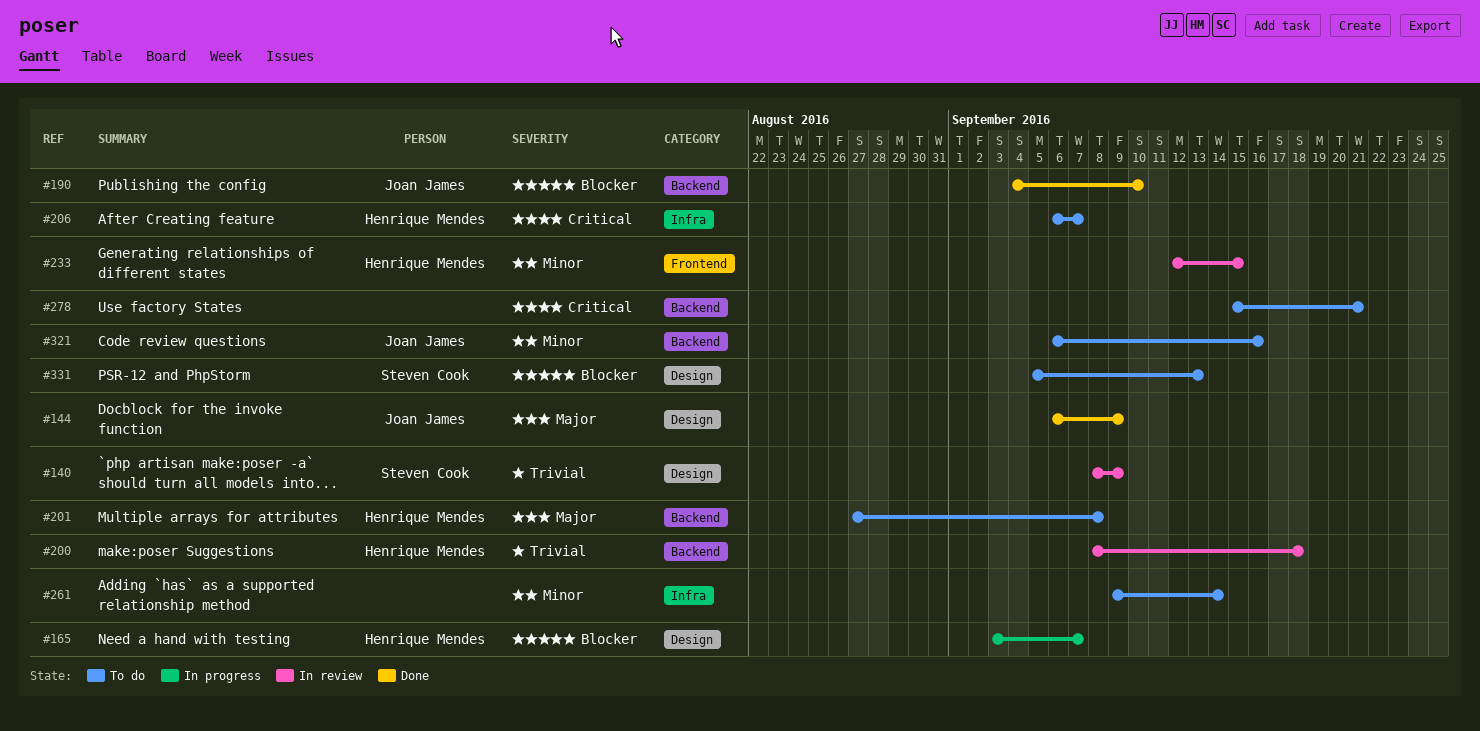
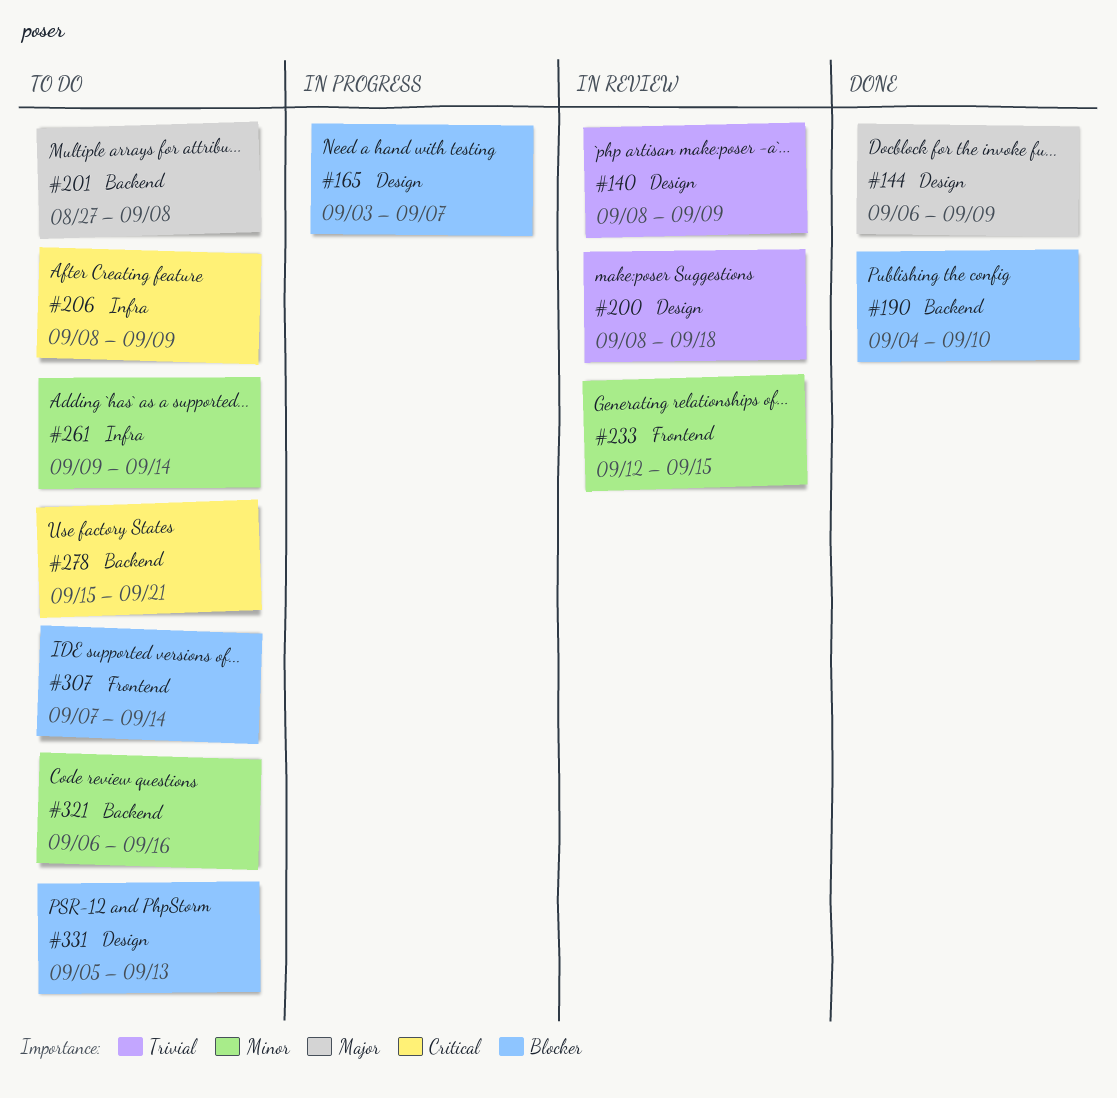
#200, label: Backend -> Design
#206, start: Sep 6 -> Sep 8
#206, due: Sep 7 -> Sep 9
#307: none -> present

